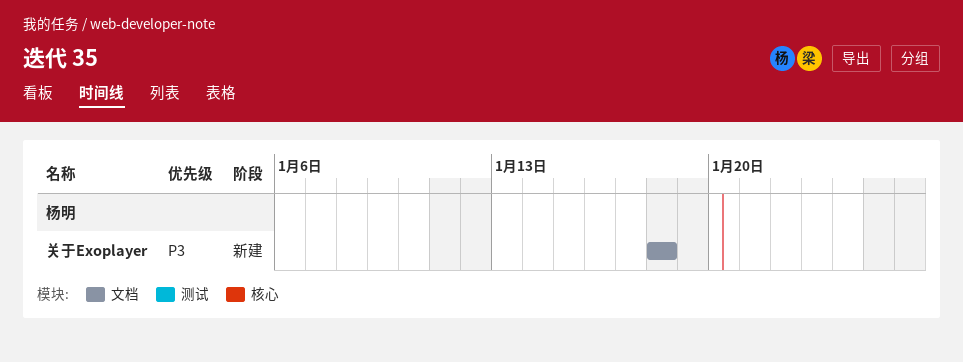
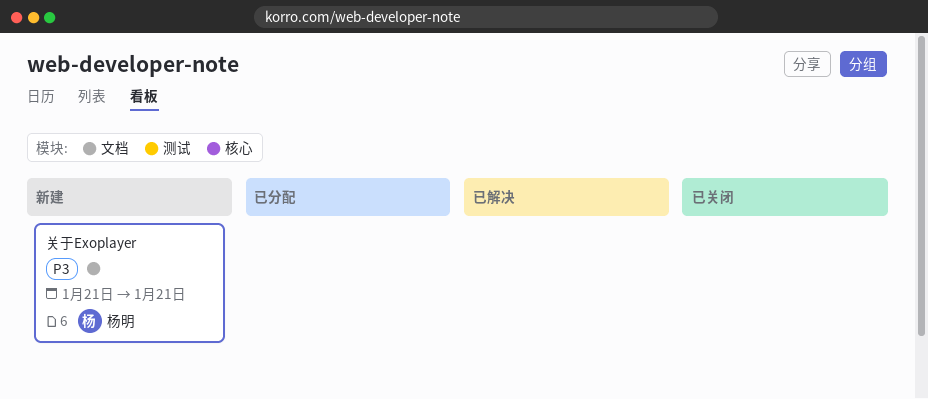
关于Exoplayer, start: Jan 18 -> Jan 21
关于Exoplayer, due: Jan 18 -> Jan 21

